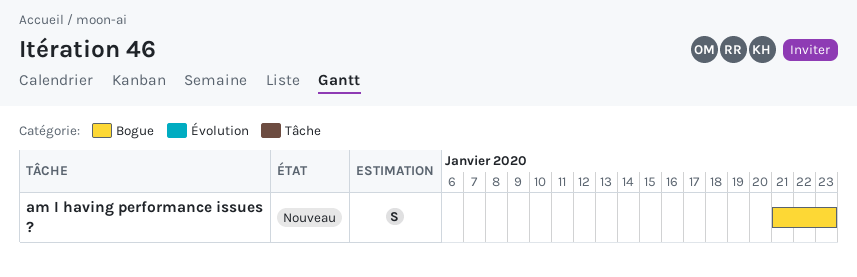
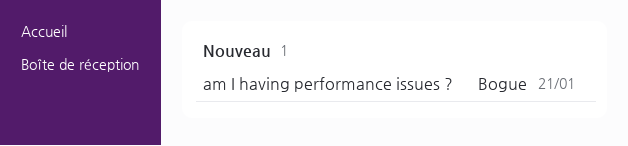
am I having performance issues ?, due: Jan 23 -> Jan 21

